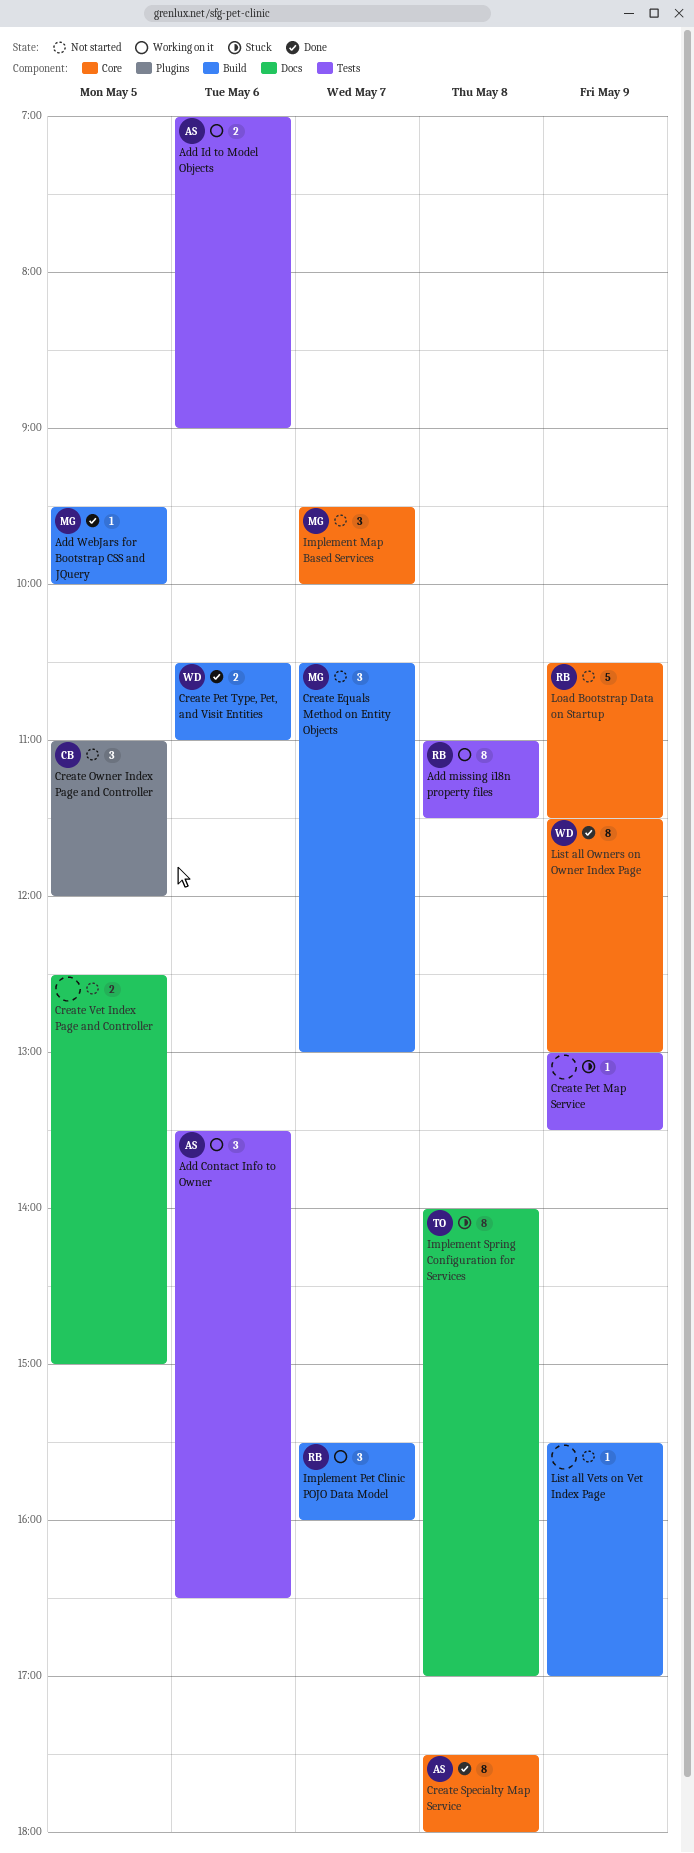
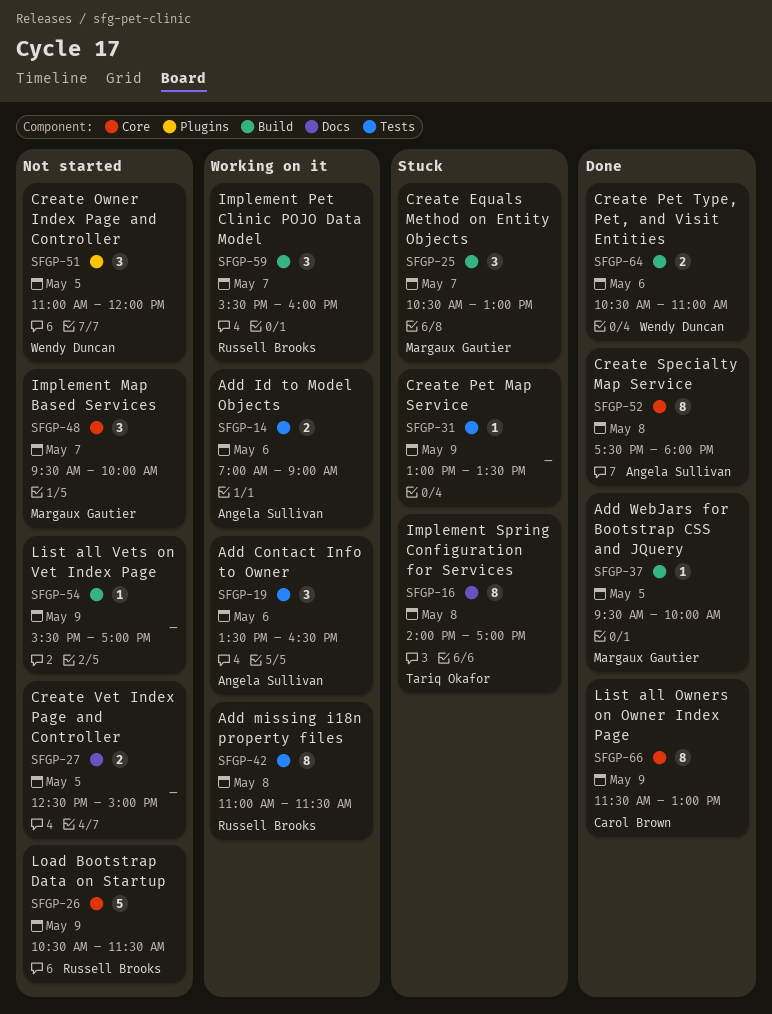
Create Equals Method on Entity Objects, status: Not started -> Stuck
Create Owner Index Page and Controller, owner: Carol Brown -> Wendy Duncan
List all Owners on Owner Index Page, owner: Wendy Duncan -> Carol Brown

